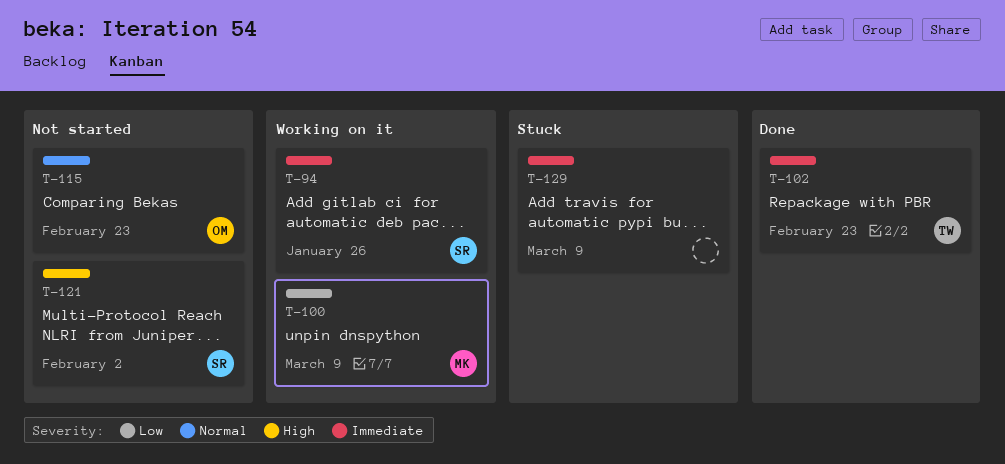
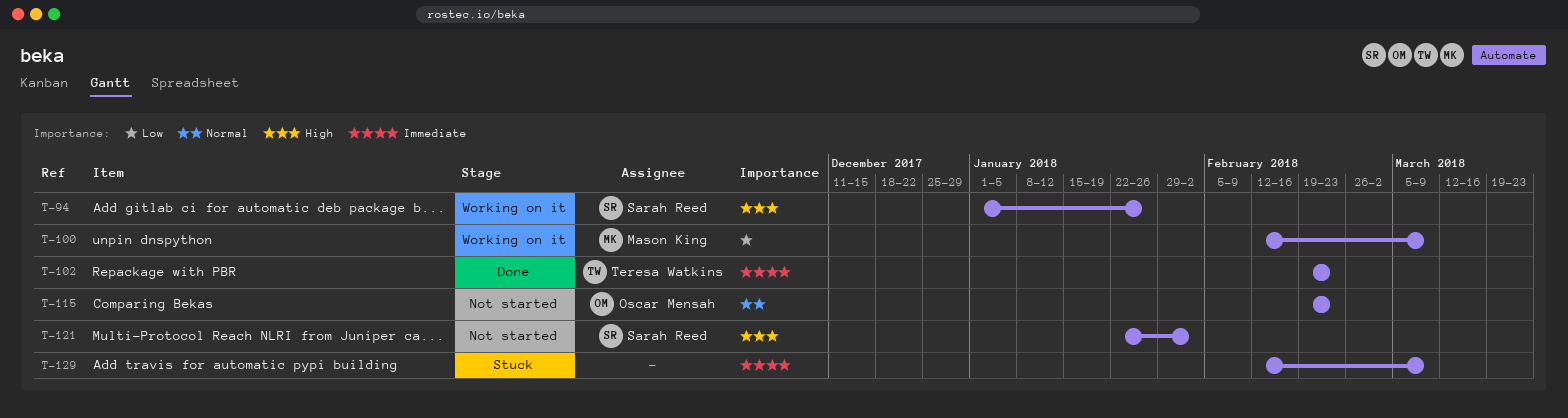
T-94, priority: Immediate -> High

